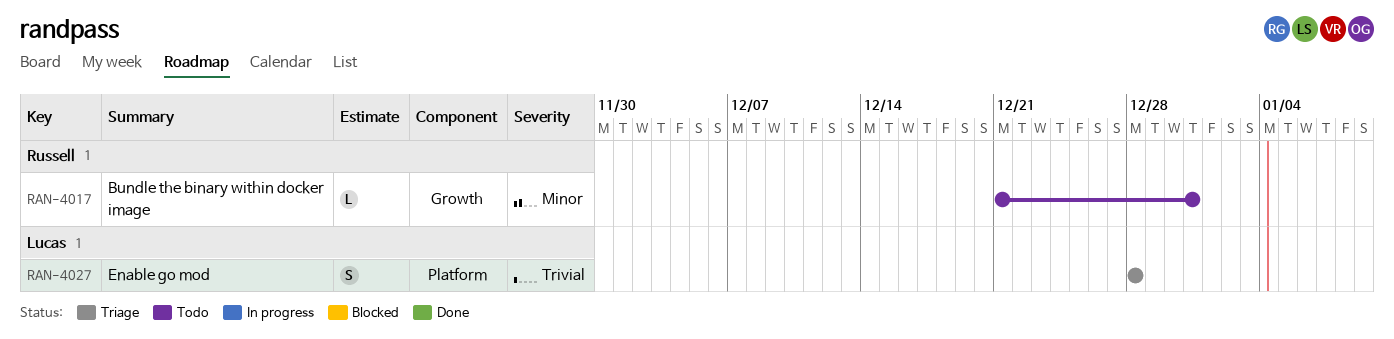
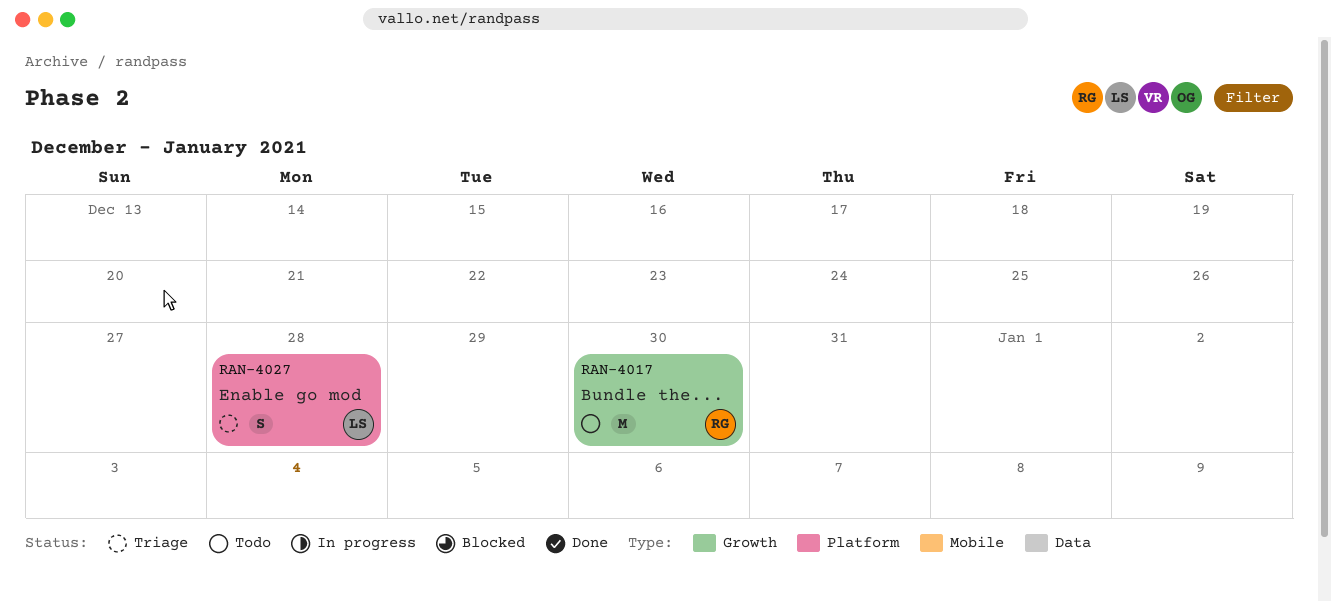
RAN-4017, estimate: L -> M
RAN-4017, due: Dec 31 -> Dec 30

